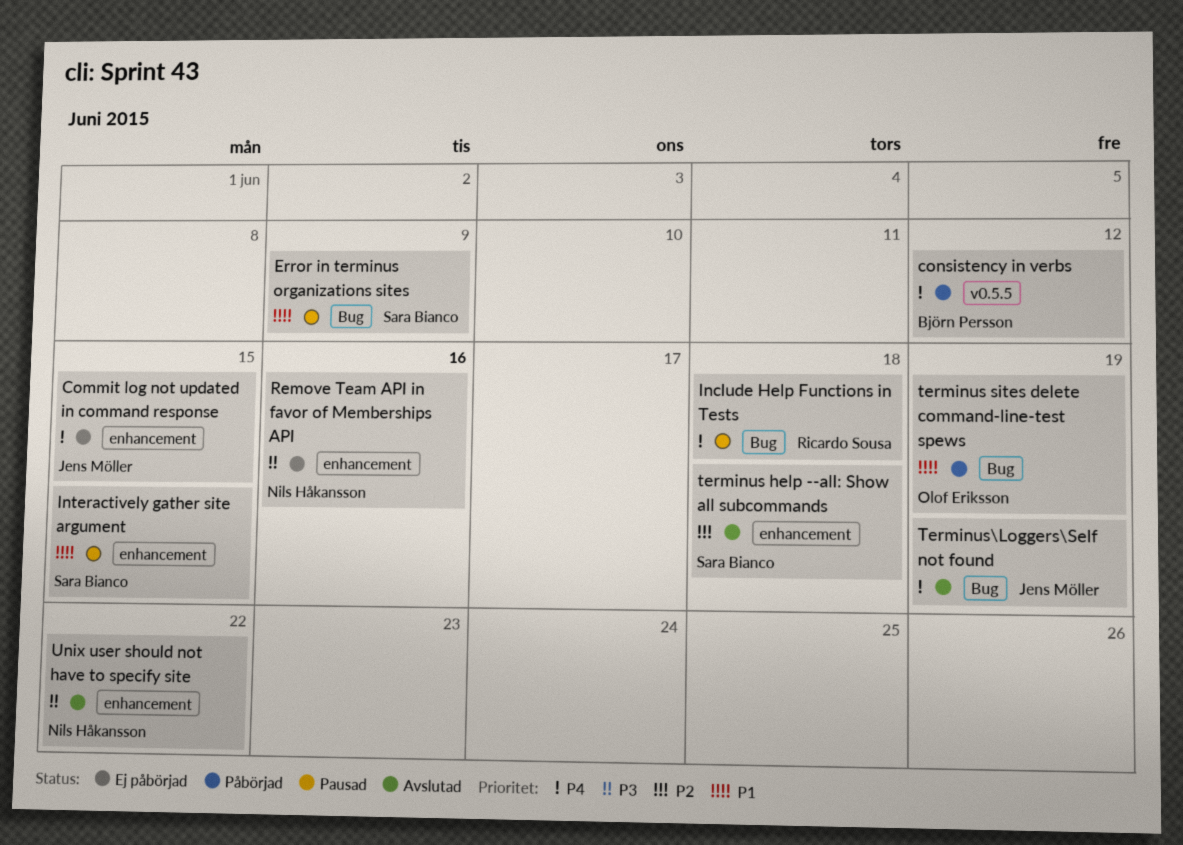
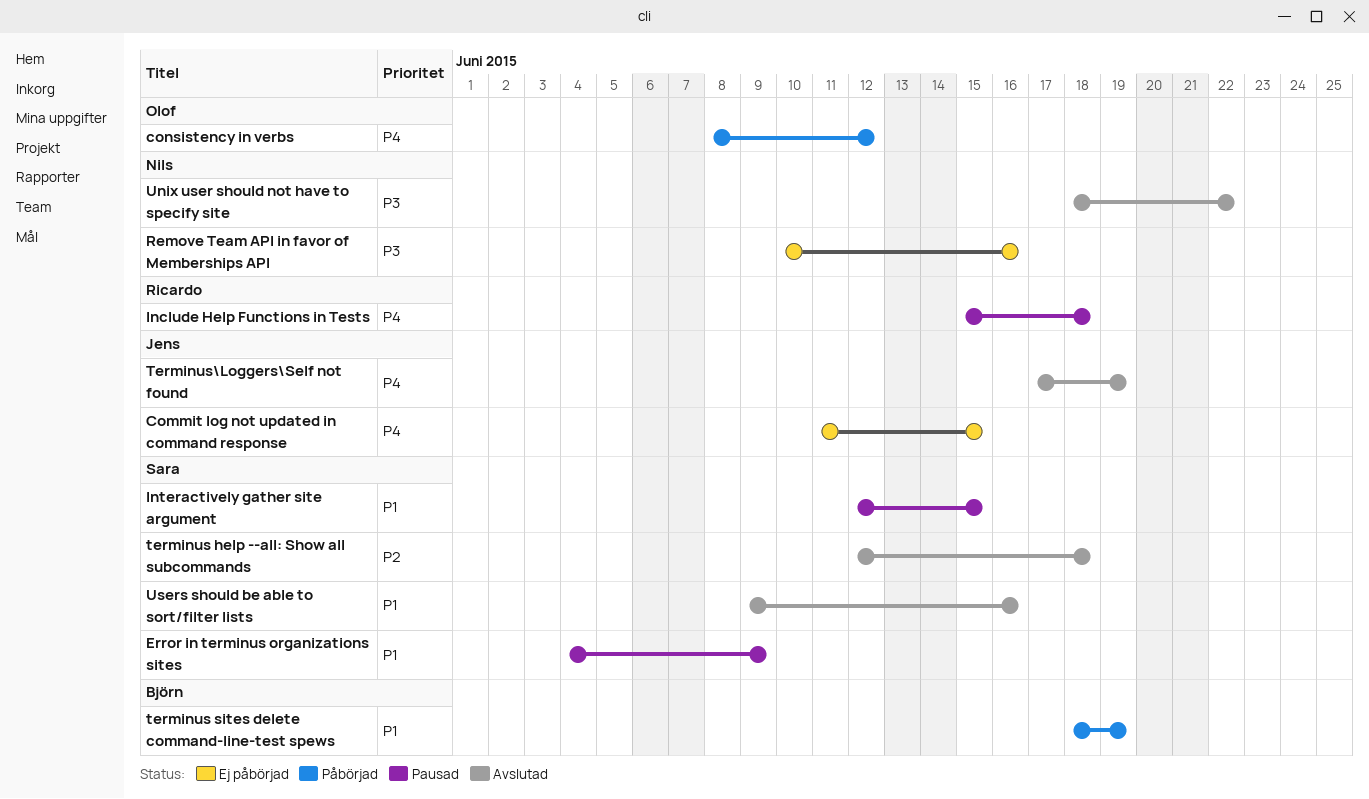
consistency in verbs, owner: Björn Persson -> Olof Eriksson
terminus sites delete command-line-test spews, owner: Olof Eriksson -> Björn Persson
Users should be able to sort/filter lists: none -> present

